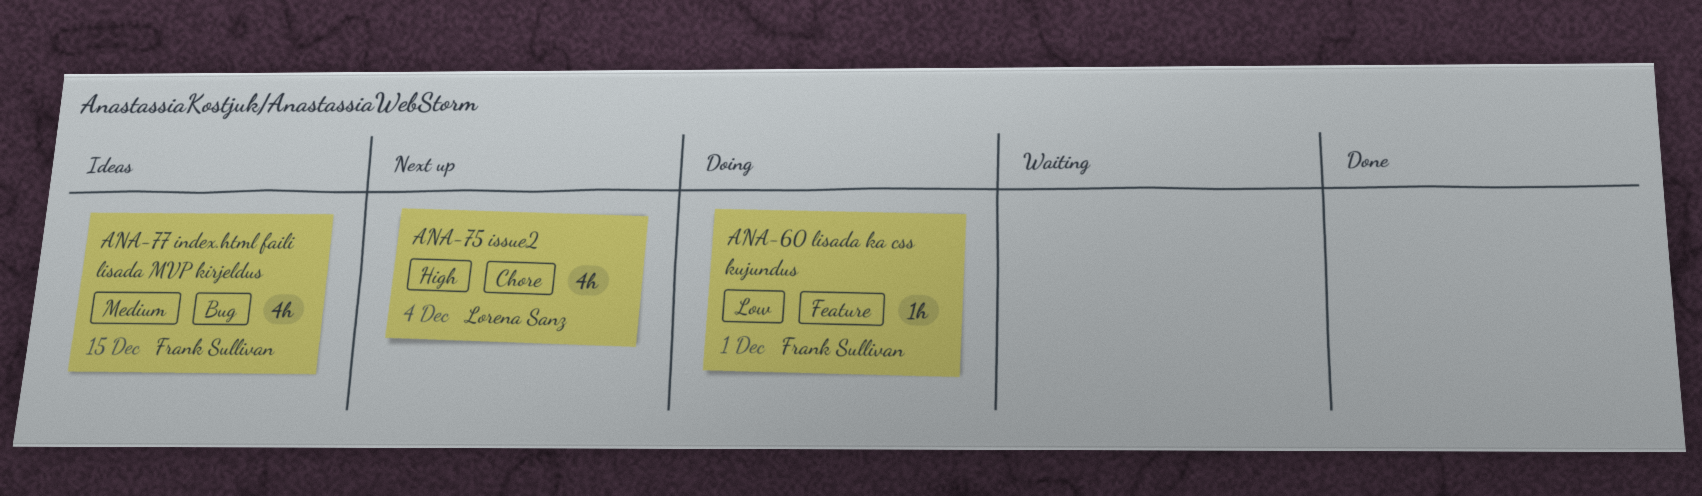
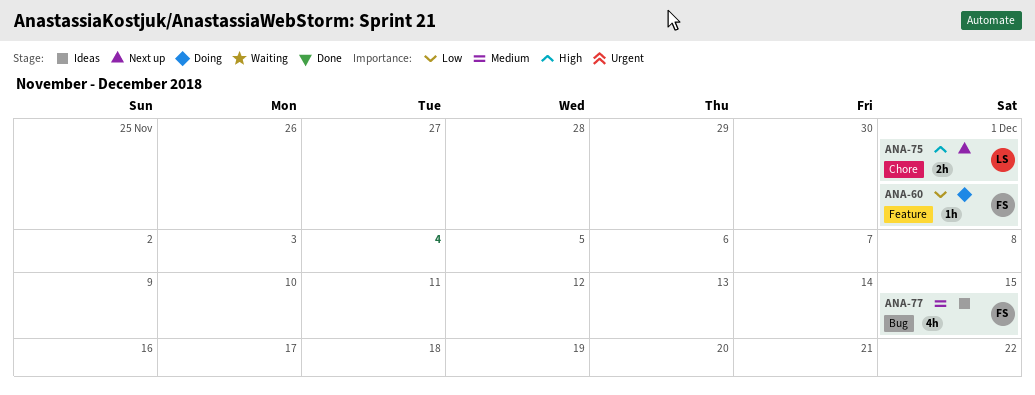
ANA-75, estimate: 4h -> 2h
ANA-75, due: Dec 4 -> Dec 1

